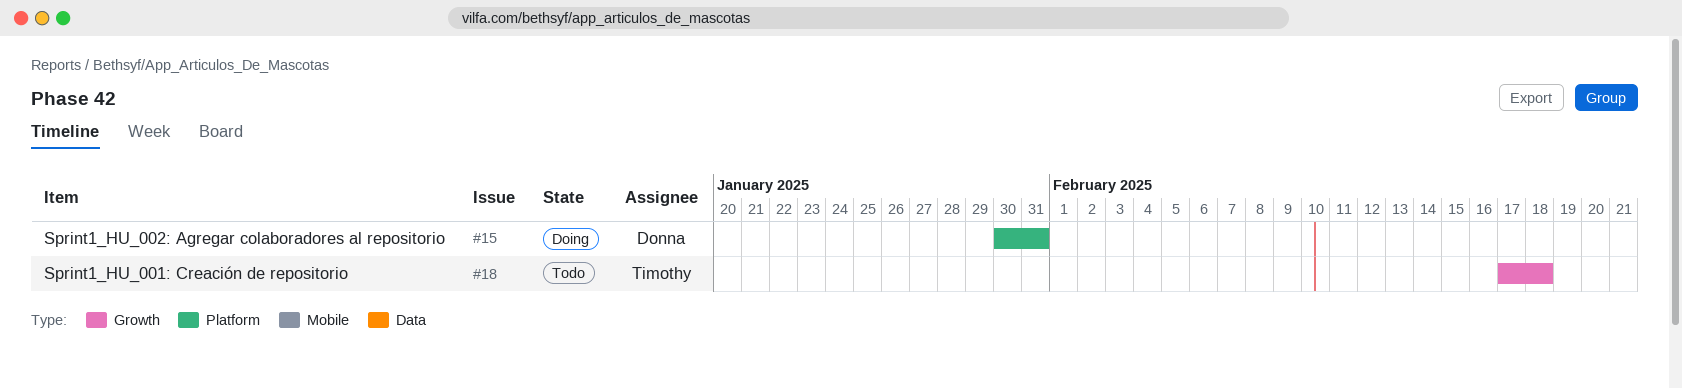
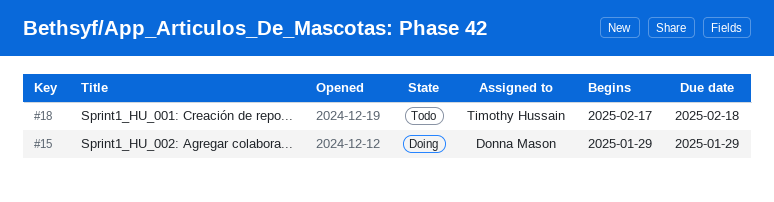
#15, start: Jan 30 -> Jan 29
#15, due: Jan 31 -> Jan 29

